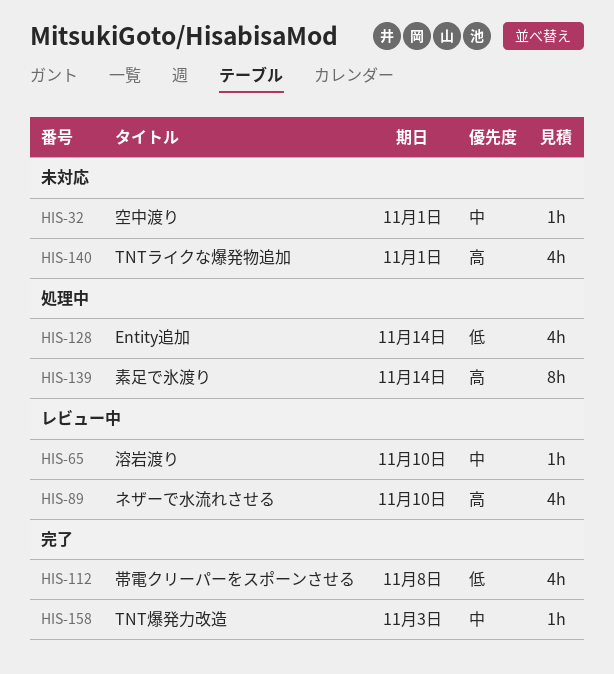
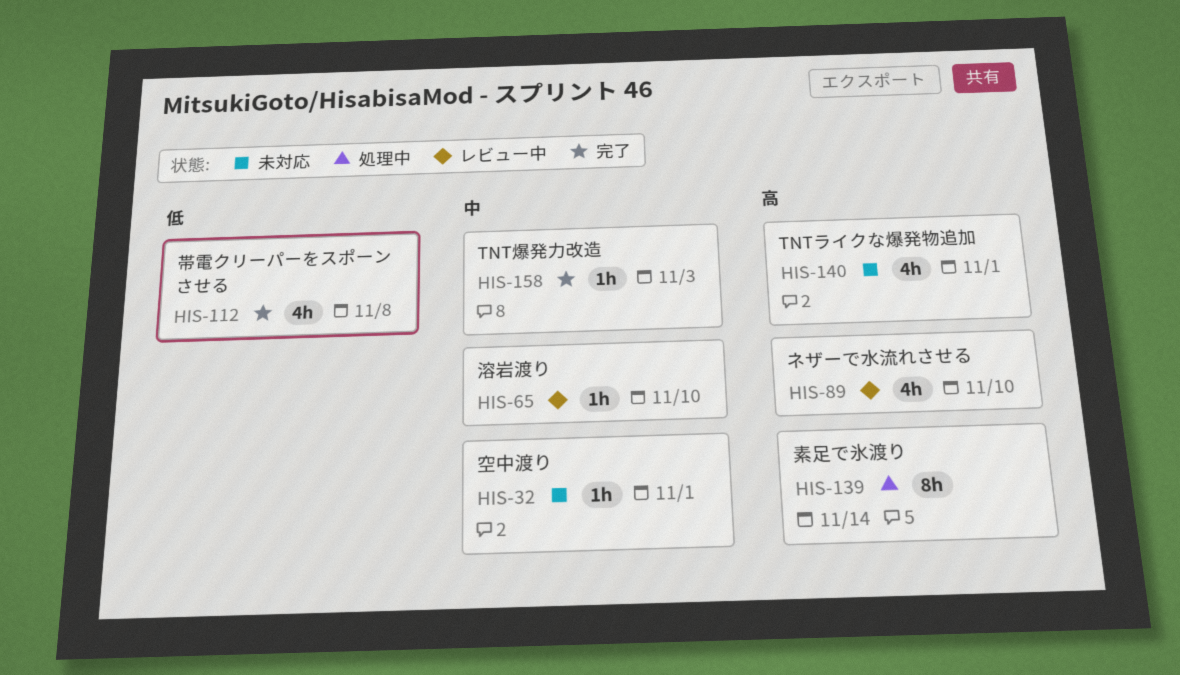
HIS-128: present -> none

